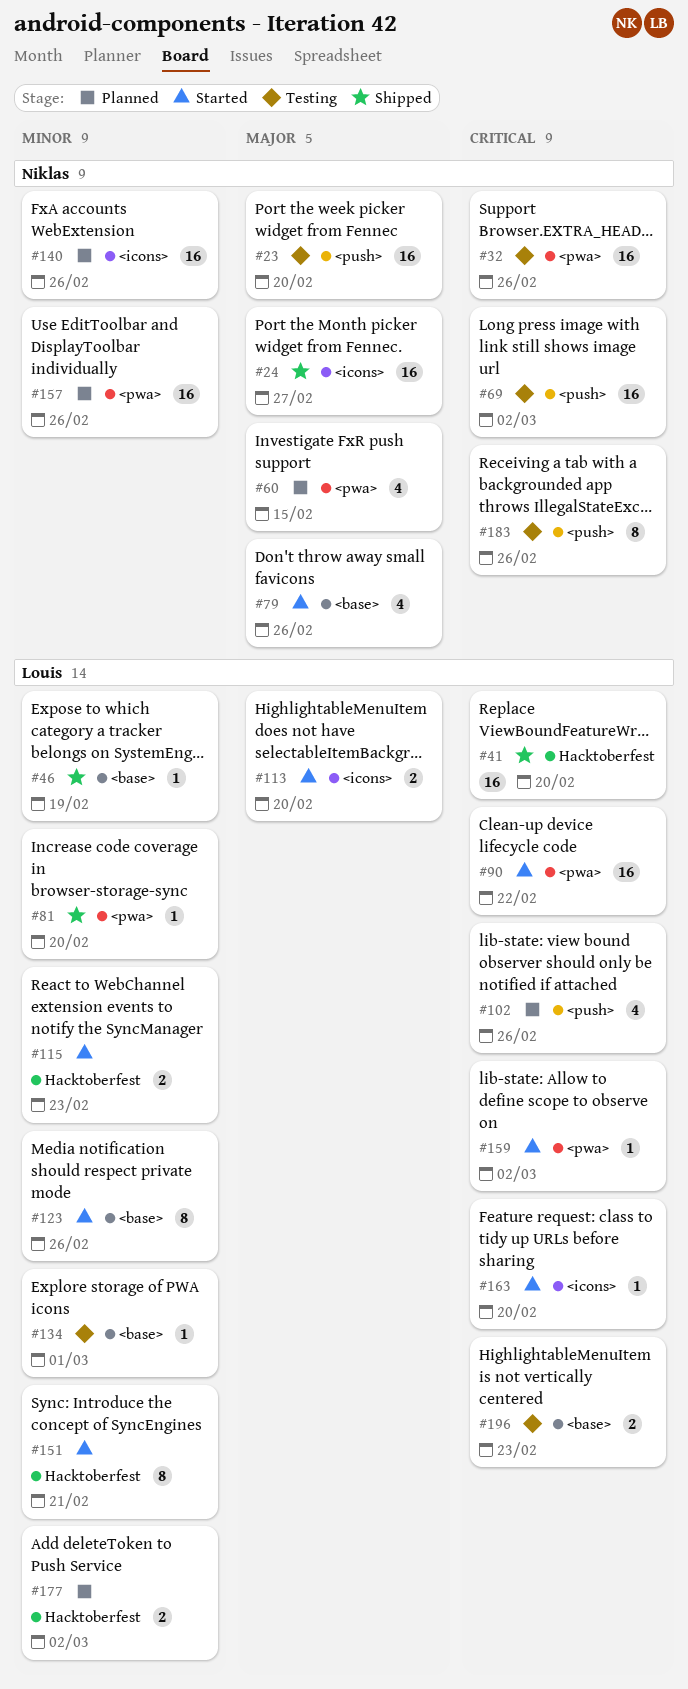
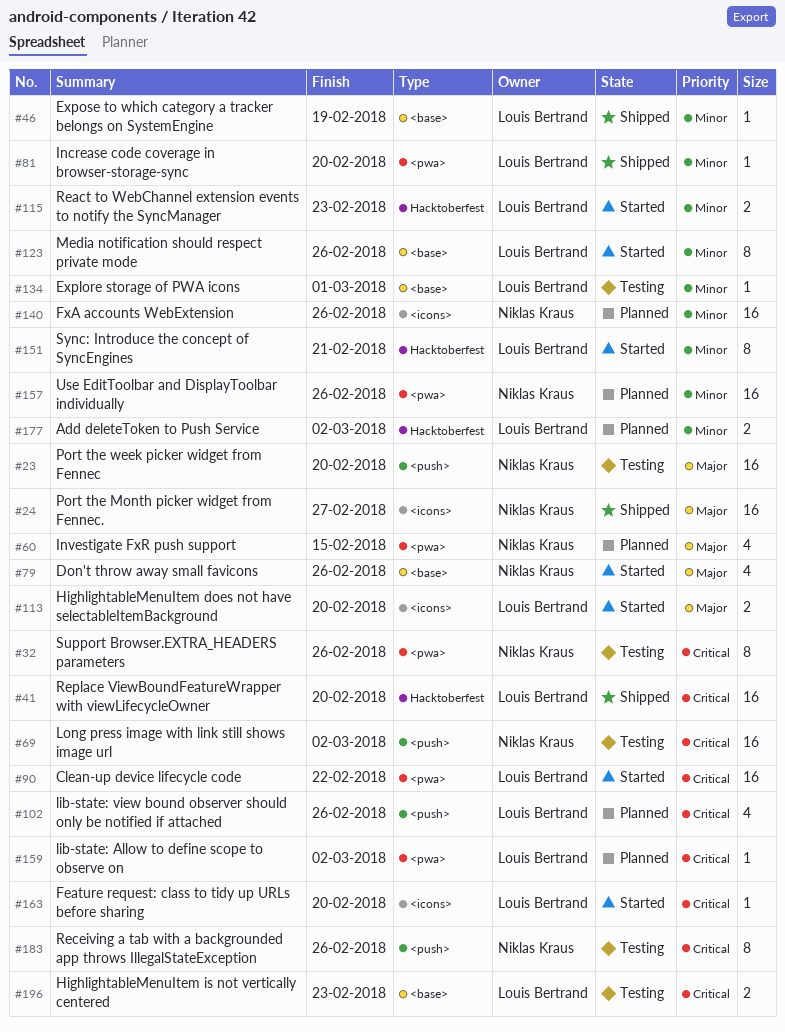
#32, estimate: 16 -> 8
#159, status: Started -> Planned

